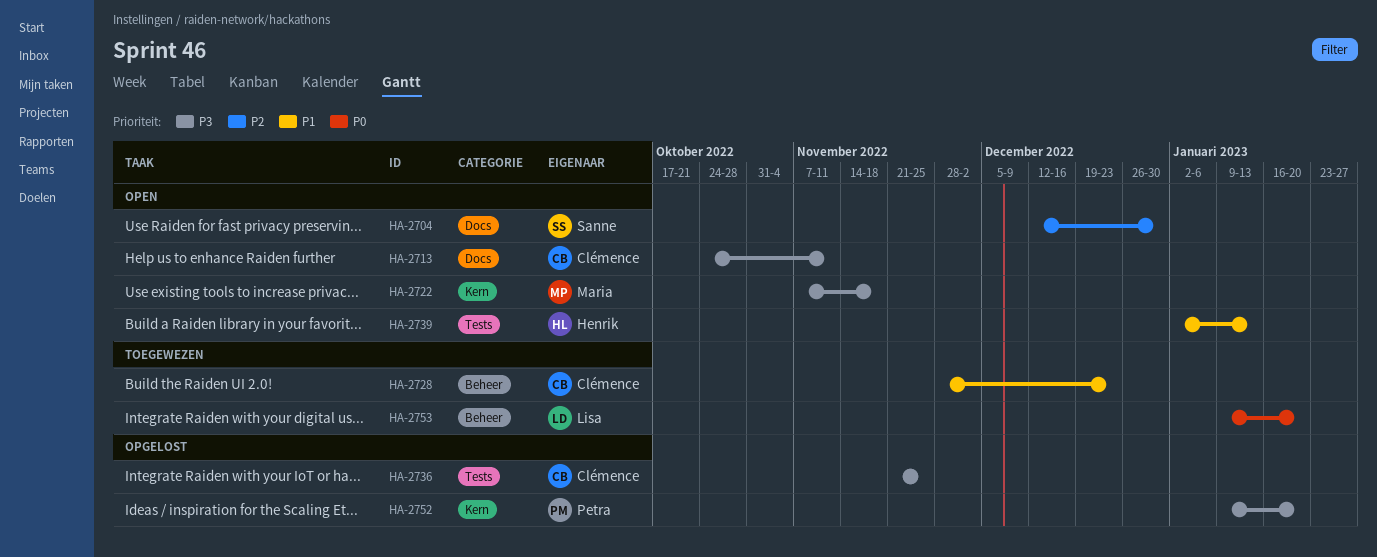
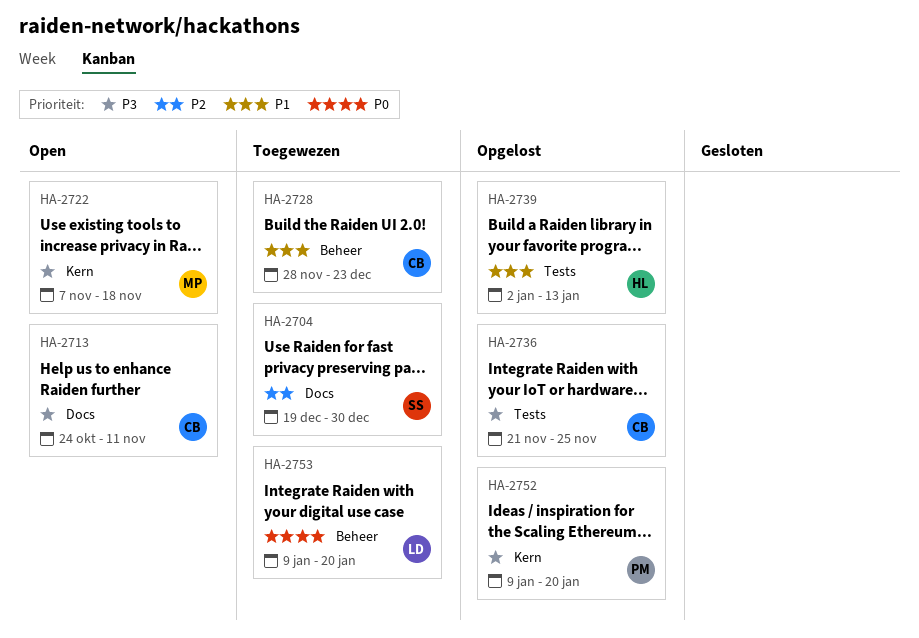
HA-2704, status: Open -> Toegewezen
HA-2704, start: Dec 12 -> Dec 19
HA-2739, status: Open -> Opgelost

